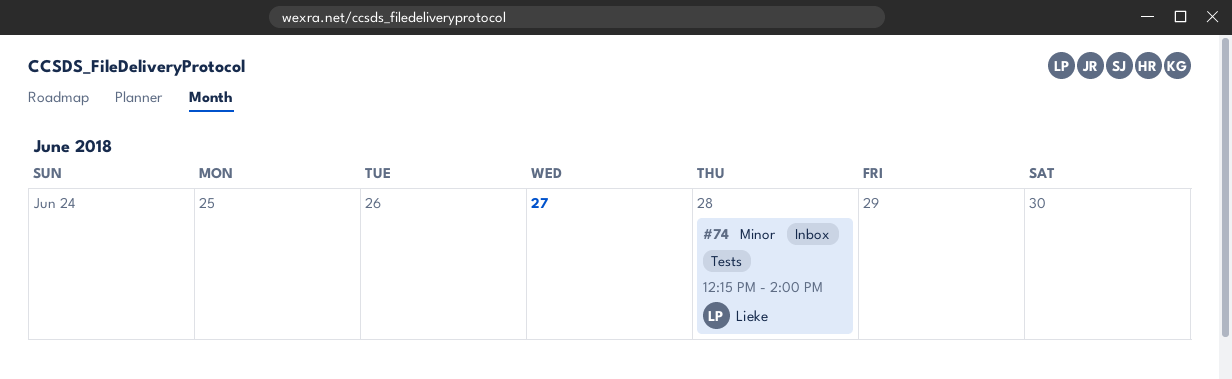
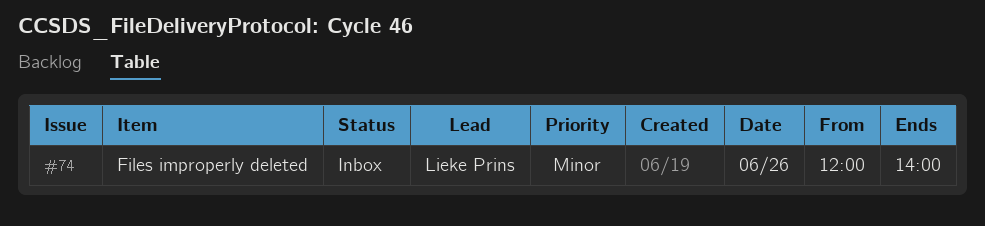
#74, day: Jun 28 -> Jun 26
#74, begins: 12:15 -> 12:00

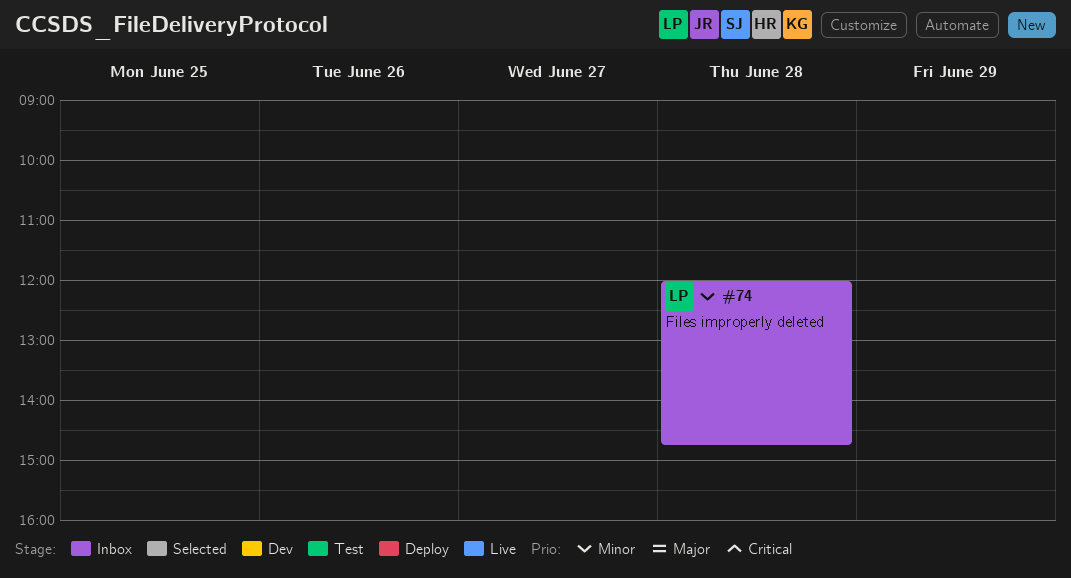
#74, day: Jun 26 -> Jun 28
#74, ends: 14:00 -> 14:45

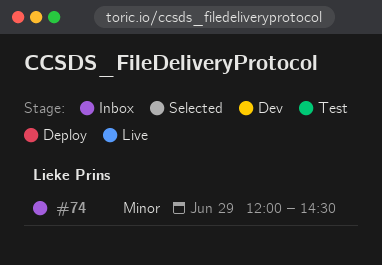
#74, day: Jun 28 -> Jun 29
#74, ends: 14:45 -> 14:30

